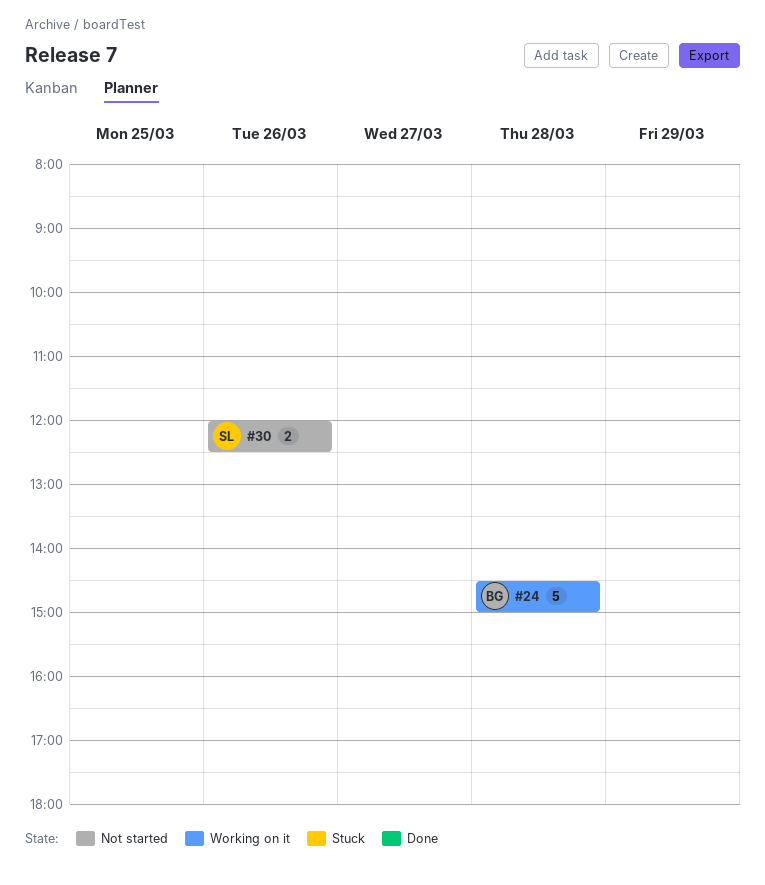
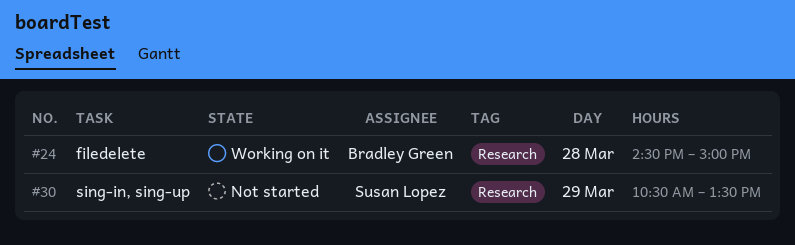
#30, day: Mar 26 -> Mar 29
#30, begins: 12:00 -> 10:30
#30, ends: 12:30 -> 13:30

